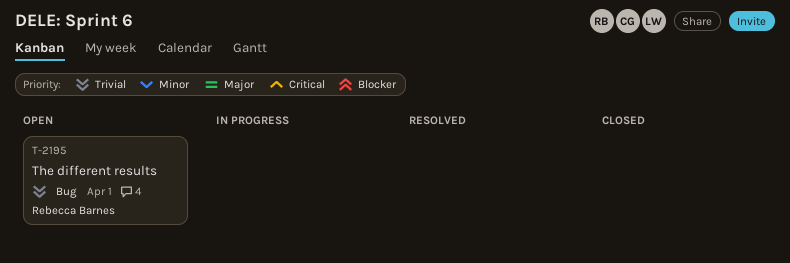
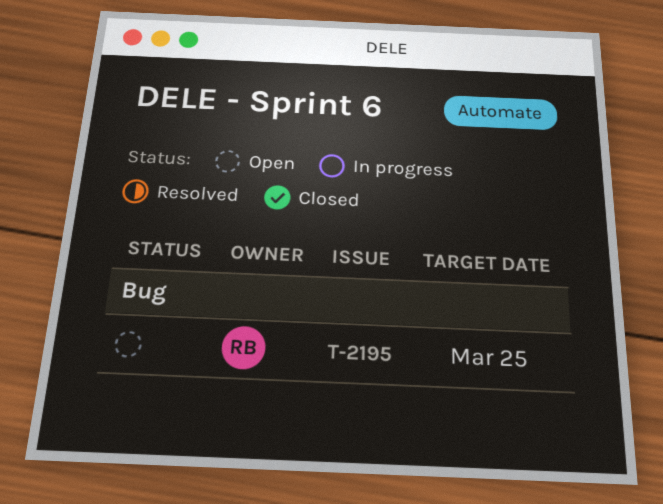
T-2195, due: Apr 1 -> Mar 25

